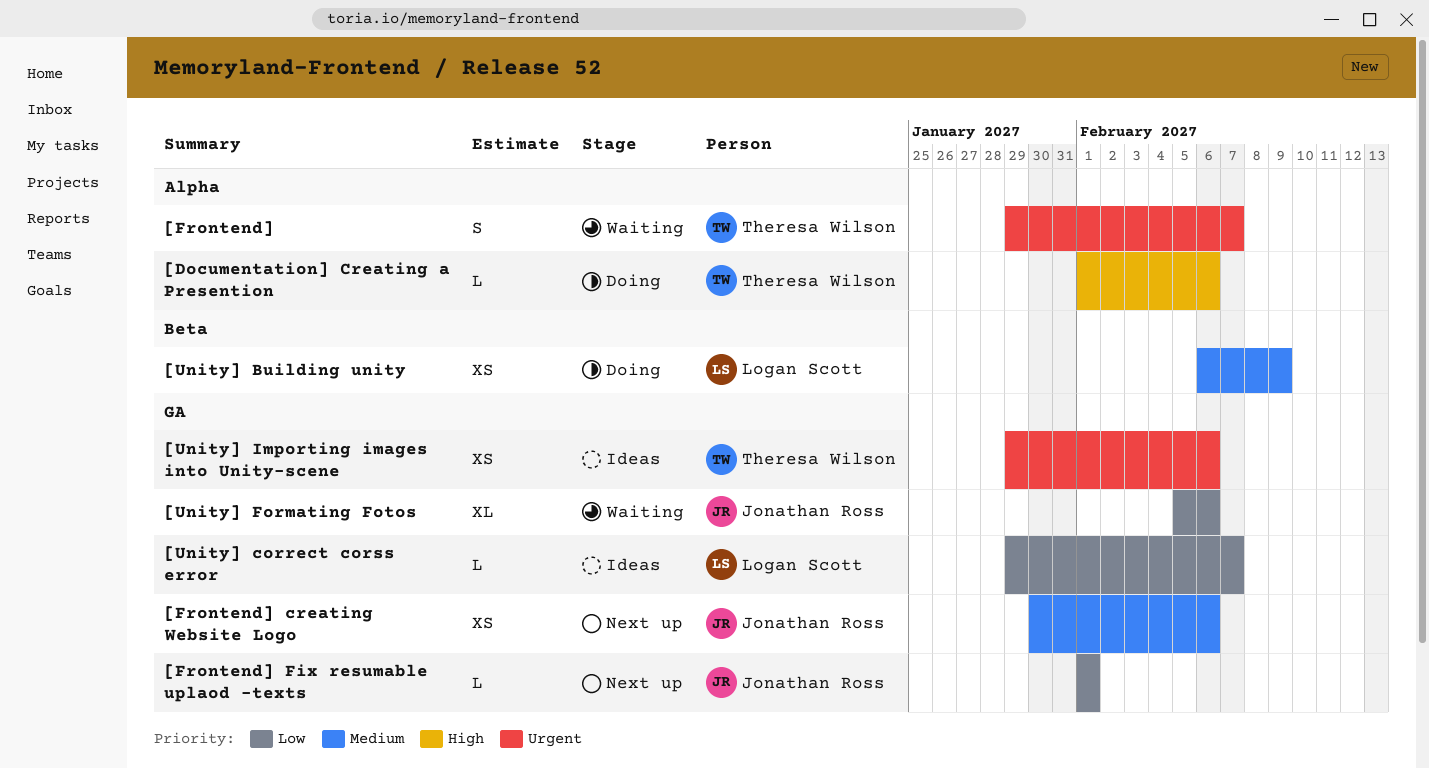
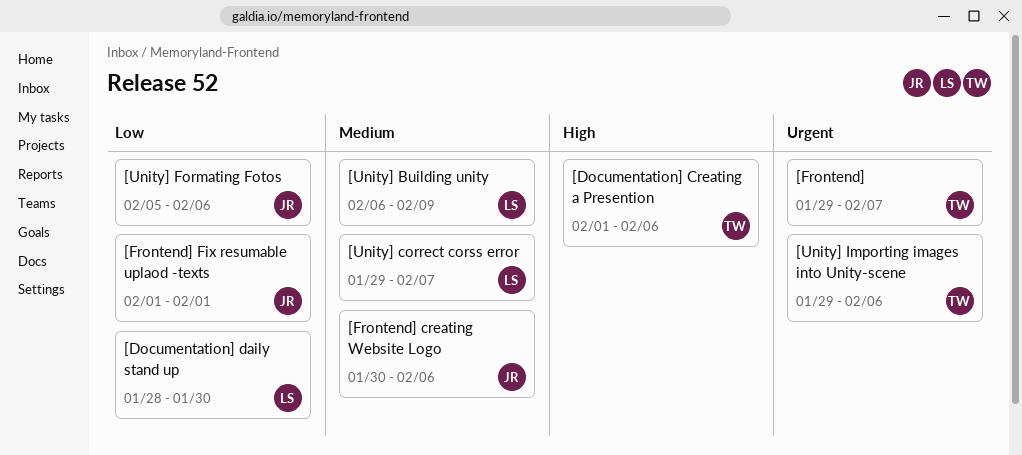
[Documentation] daily stand up: none -> present
[Unity] correct corss error, priority: Low -> Medium

